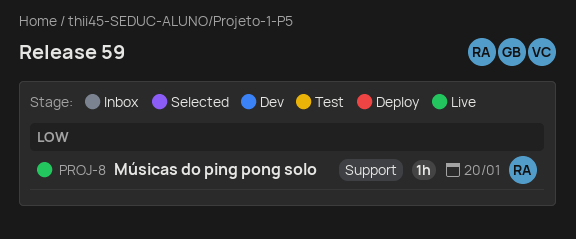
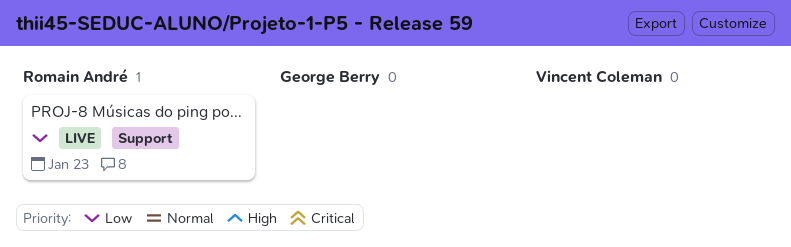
PROJ-8, due: Jan 20 -> Jan 23

